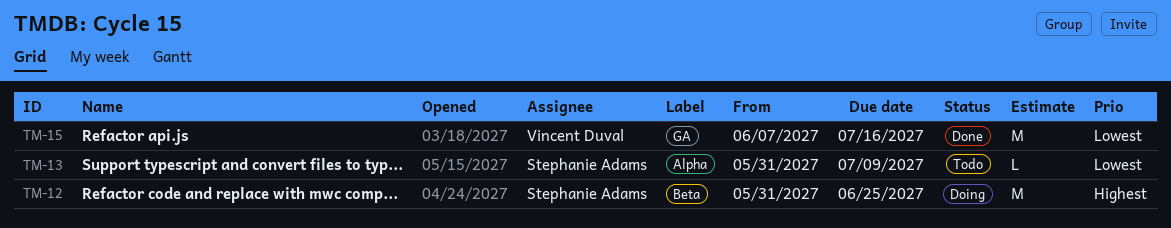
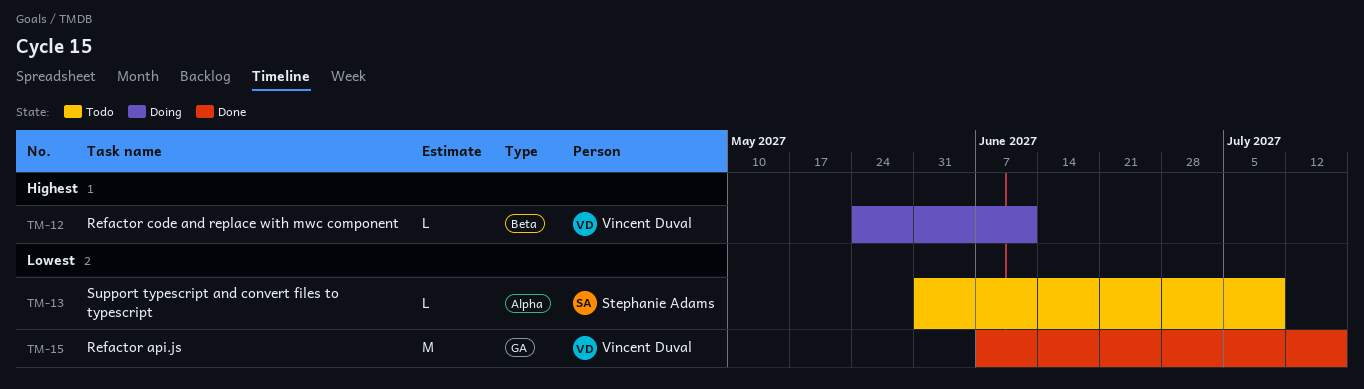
TM-12, owner: Stephanie Adams -> Vincent Duval
TM-12, estimate: M -> L
TM-12, start: May 31 -> May 24
TM-12, due: Jun 25 -> Jun 11

